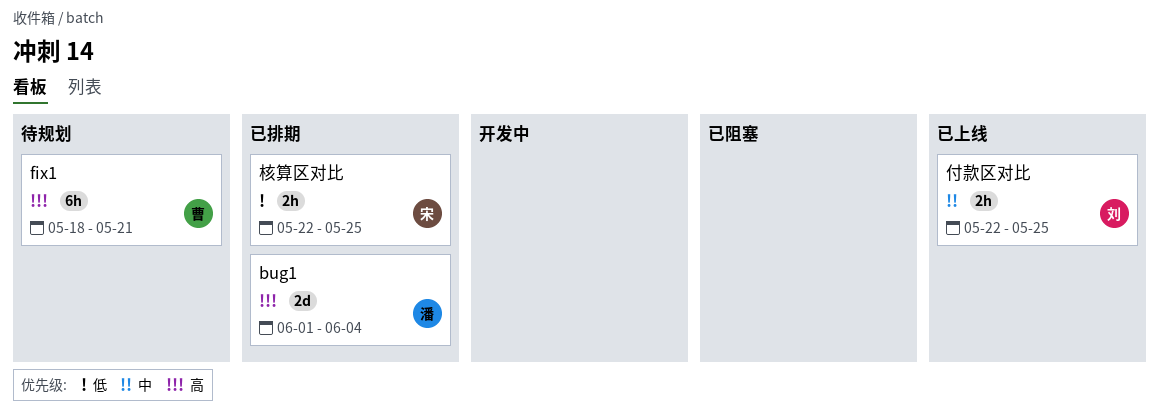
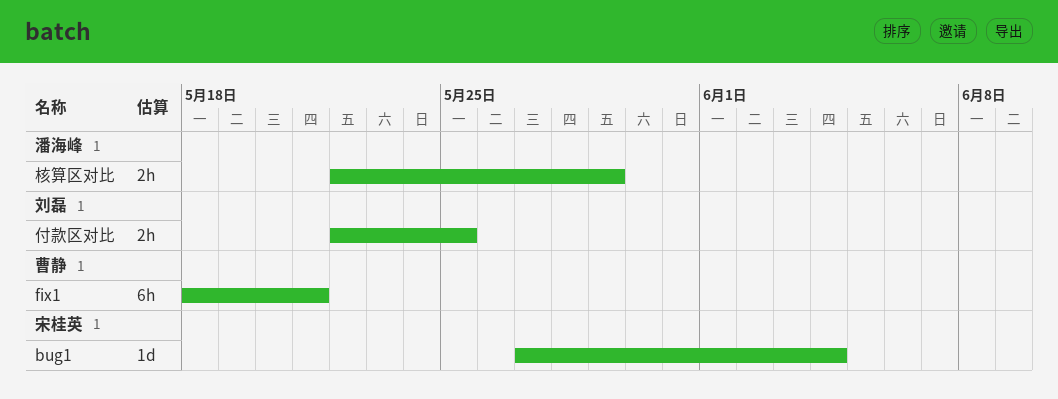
bug1, owner: 潘海峰 -> 宋桂英
bug1, estimate: 2d -> 1d
bug1, start: Jun 1 -> May 27
核算区对比, owner: 宋桂英 -> 潘海峰
核算区对比, due: May 25 -> May 29

